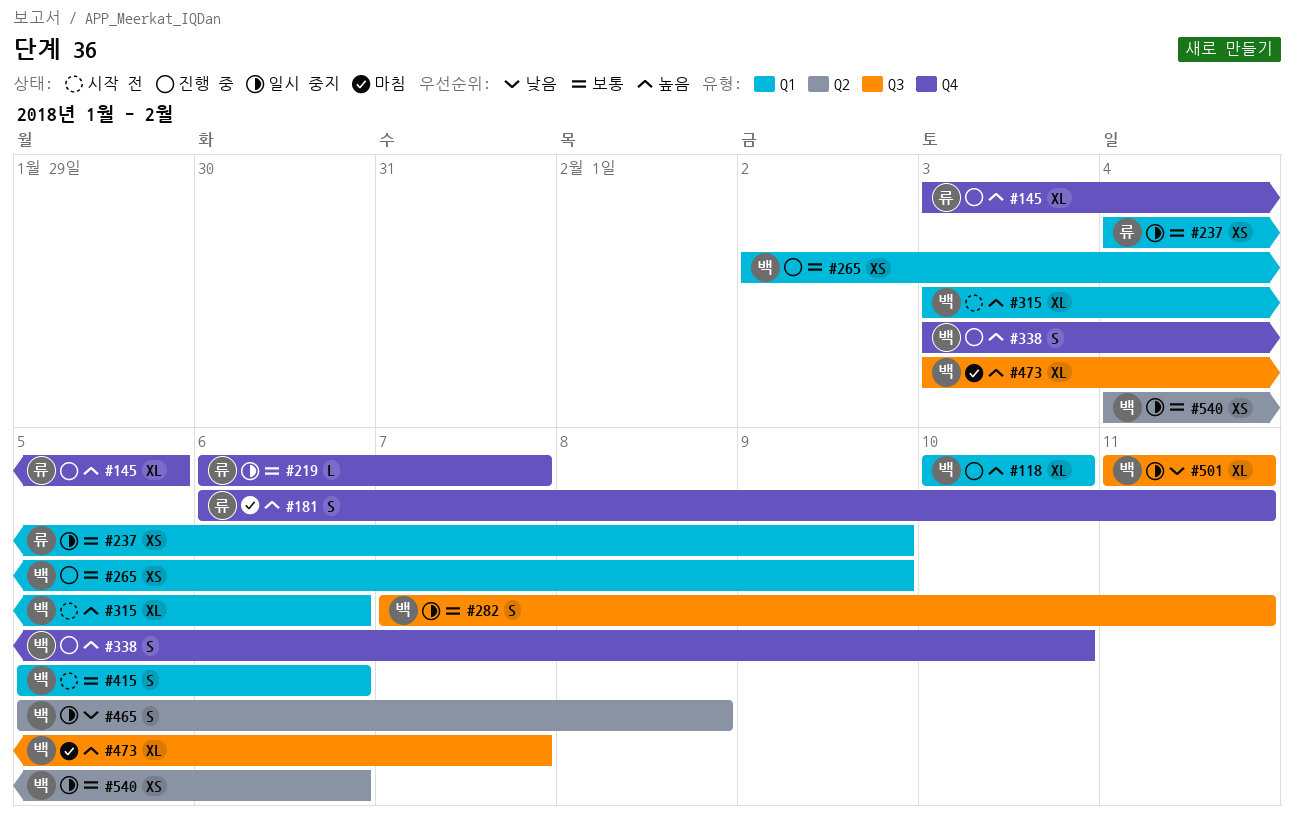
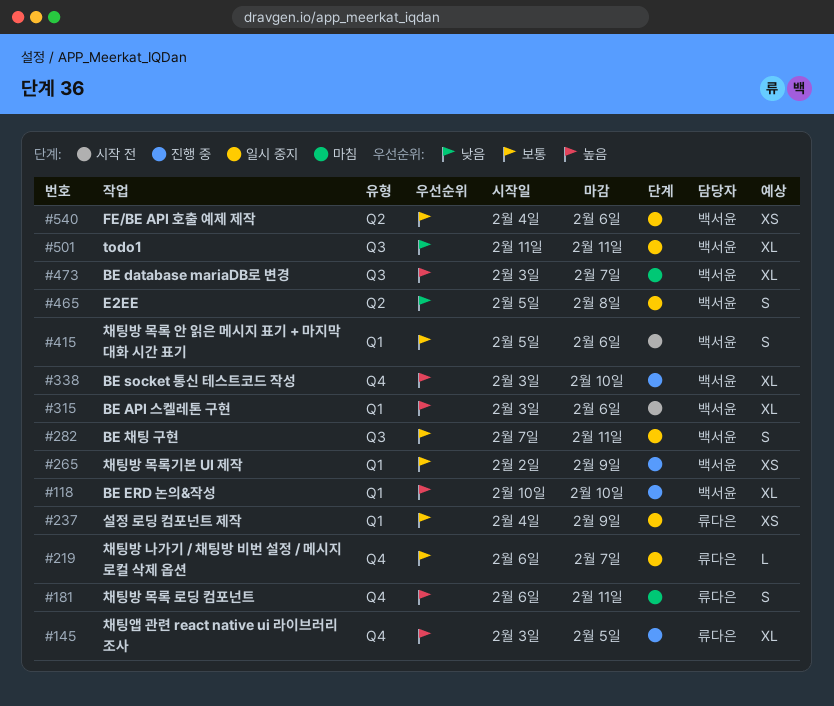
#338, estimate: S -> XL

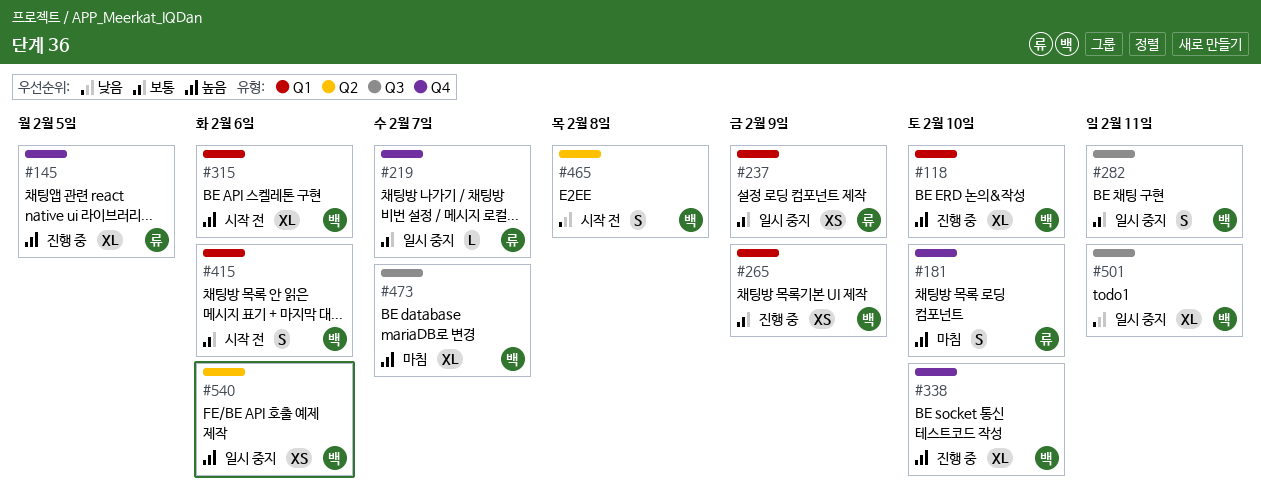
#181, due: Feb 11 -> Feb 10
#465, status: 일시 중지 -> 시작 전
#540, priority: 보통 -> 높음

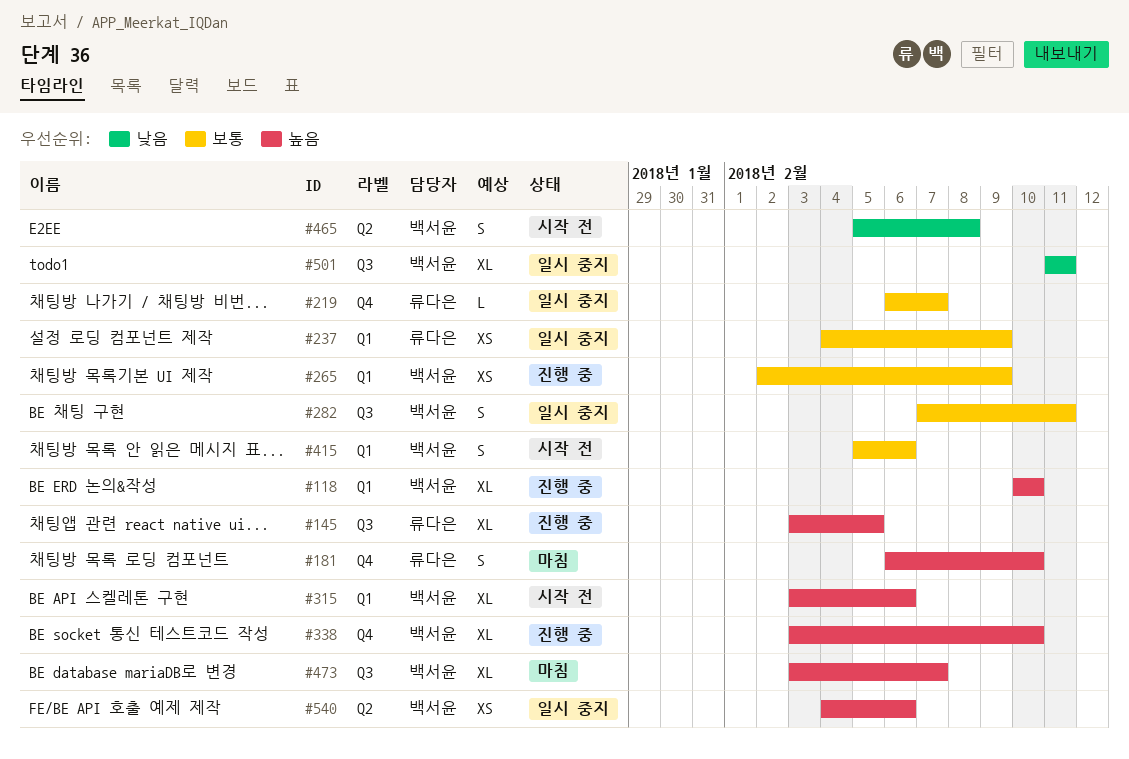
#145, label: Q4 -> Q3

